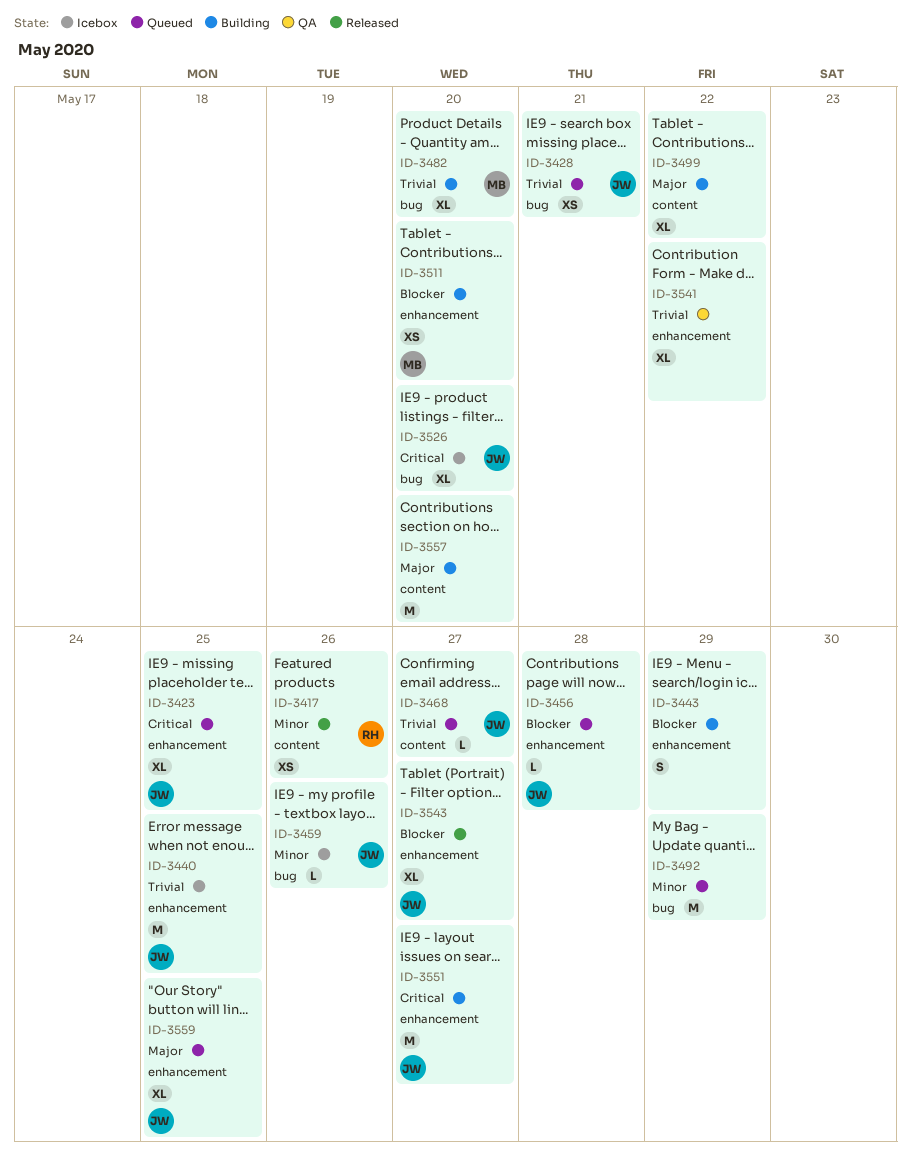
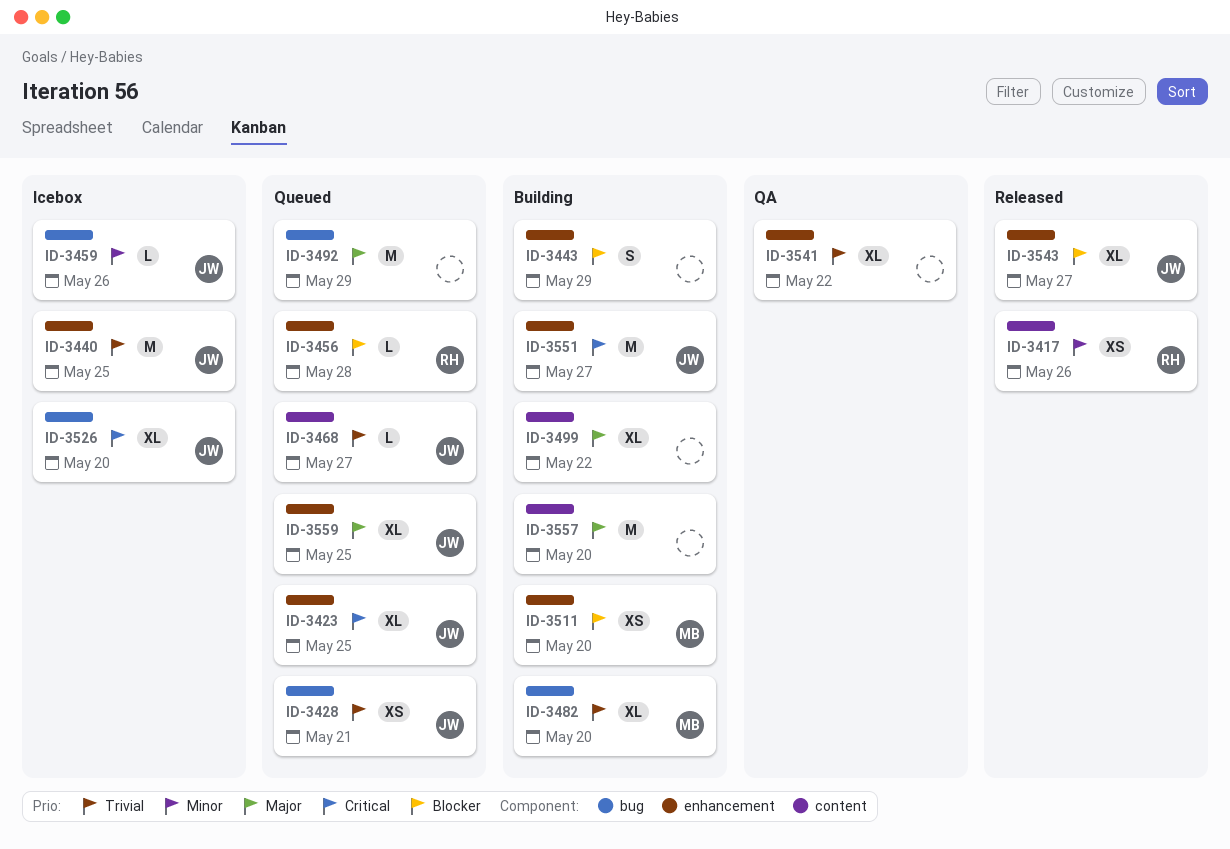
ID-3456, owner: JW -> RH
ID-3492, priority: Minor -> Major

